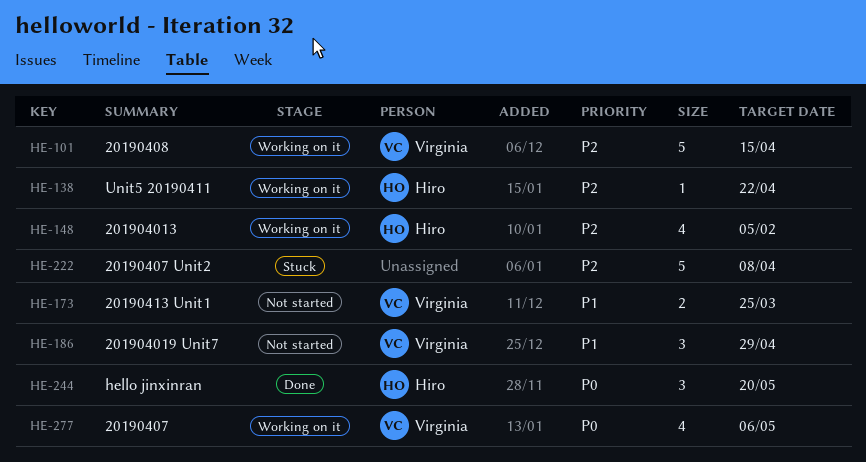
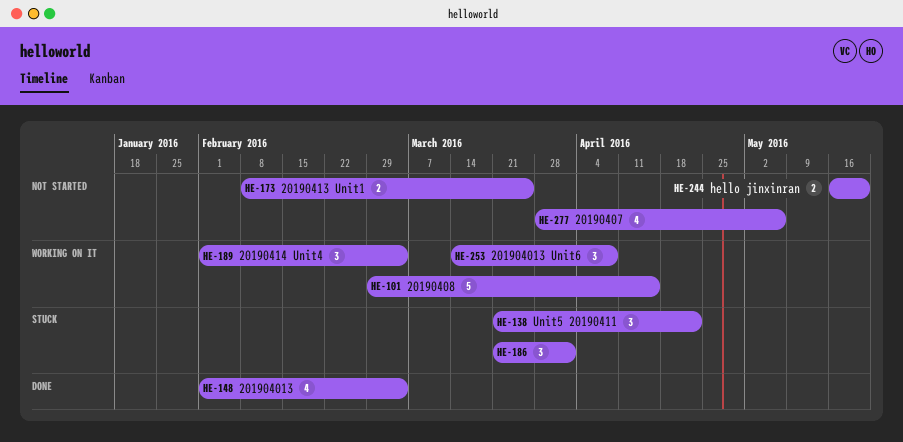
HE-138, status: Working on it -> Stuck
HE-138, estimate: 1 -> 3
HE-148, status: Working on it -> Done
HE-148, due: Feb 5 -> Mar 4
HE-186, status: Not started -> Stuck
HE-186, due: Apr 29 -> Apr 1
HE-189: none -> present
HE-222: present -> none
HE-244, status: Done -> Not started
HE-244, estimate: 3 -> 2
HE-253: none -> present
HE-277, status: Working on it -> Not started

